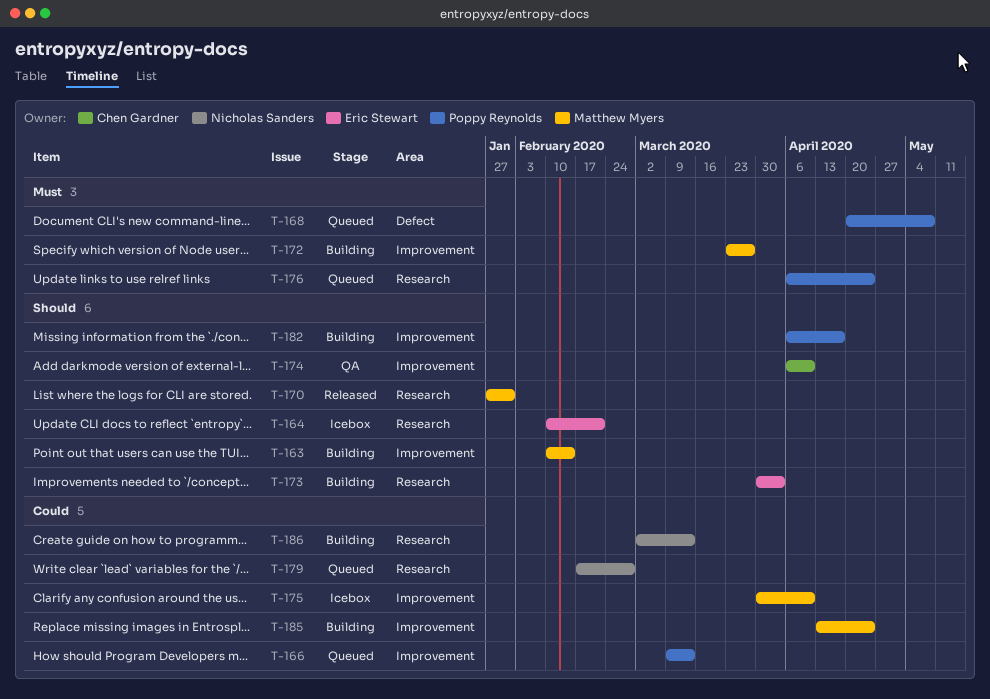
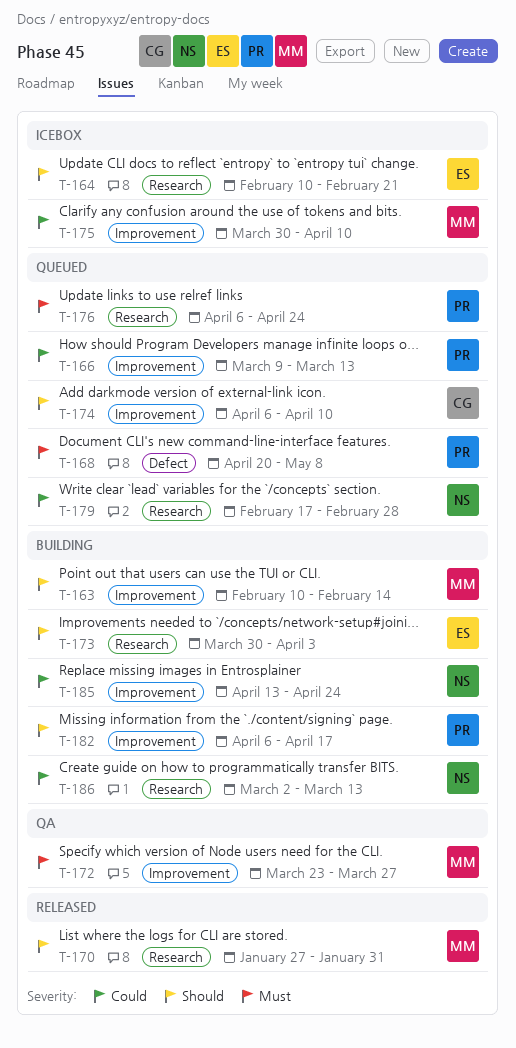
T-172, status: Building -> QA
T-174, status: QA -> Queued
T-185, owner: Matthew Myers -> Nicholas Sanders

